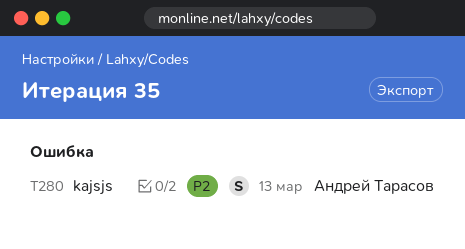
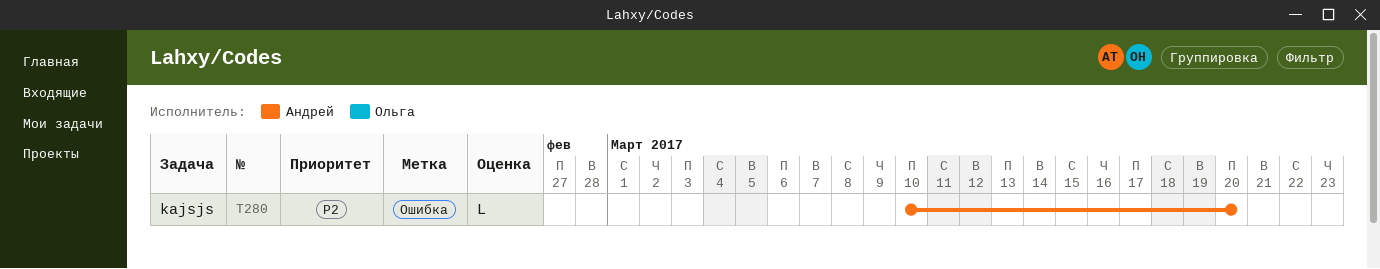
T280, estimate: S -> L
T280, due: Mar 13 -> Mar 20

